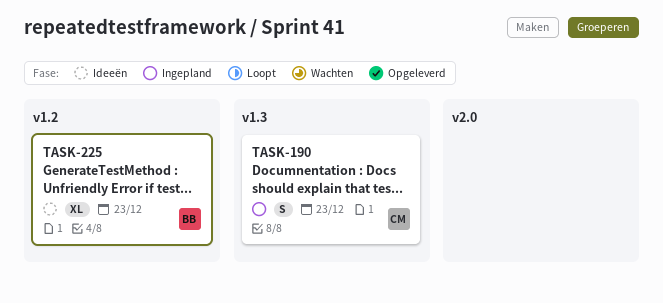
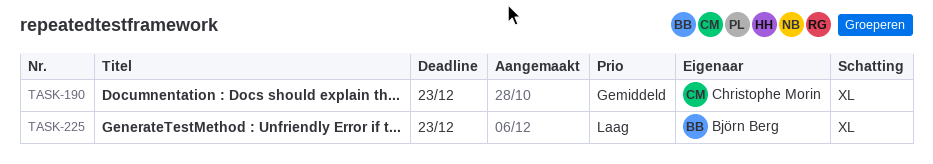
TASK-190, estimate: S -> XL

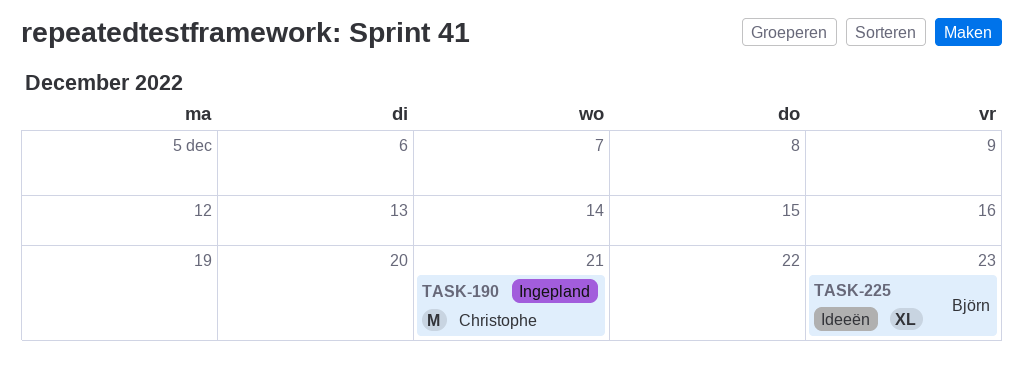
TASK-190, estimate: XL -> M
TASK-190, due: Dec 23 -> Dec 21

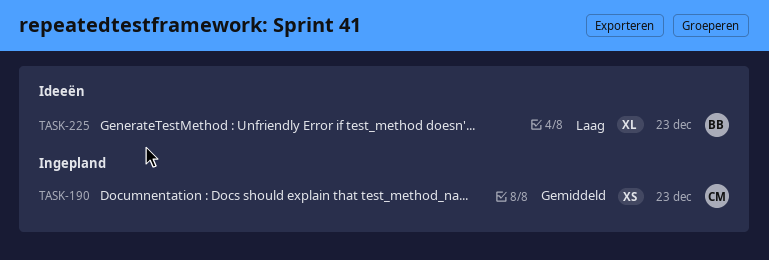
TASK-190, estimate: M -> XS
TASK-190, due: Dec 21 -> Dec 23

